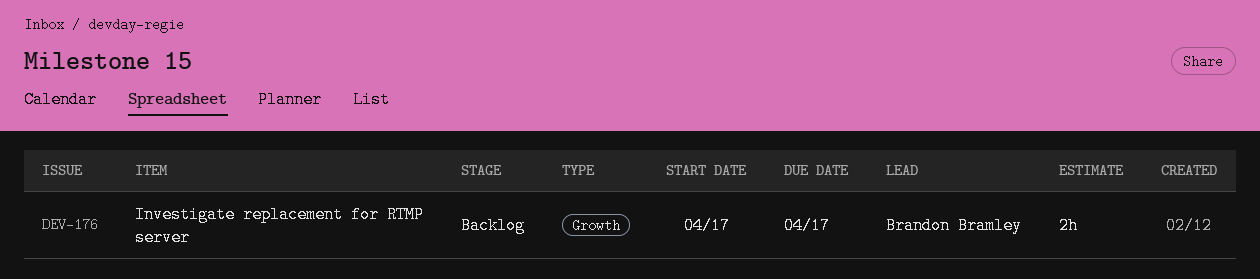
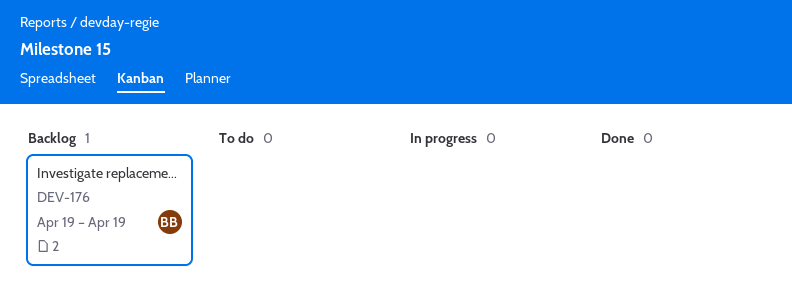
DEV-176, start: Apr 17 -> Apr 19
DEV-176, due: Apr 17 -> Apr 19

